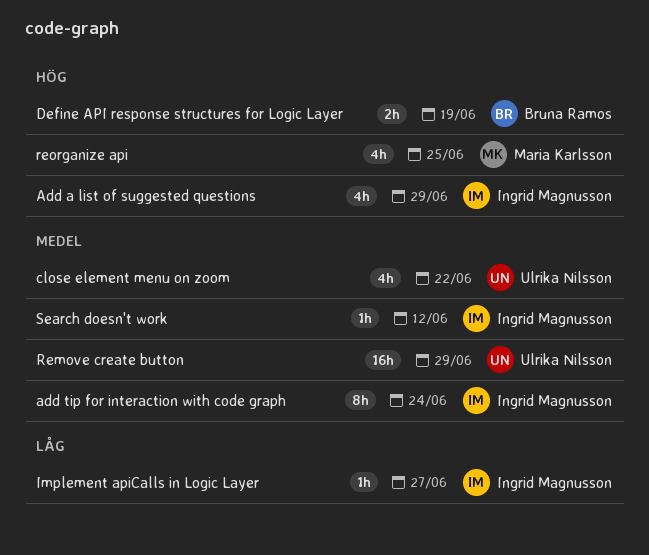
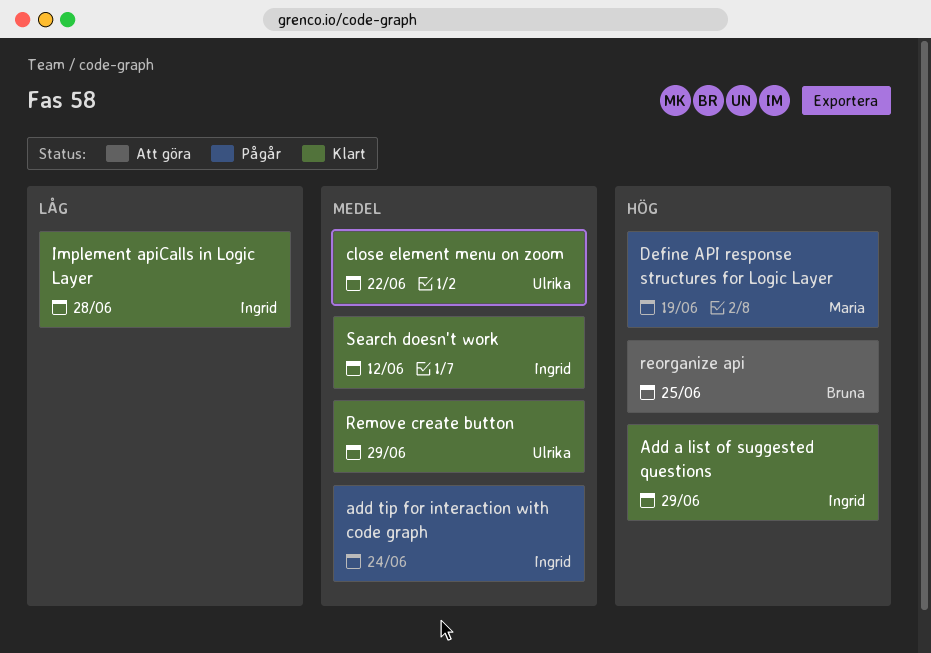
Define API response structures for Logic Layer, owner: Bruna Ramos -> Maria Karlsson
Implement apiCalls in Logic Layer, due: Jun 27 -> Jun 28
reorganize api, owner: Maria Karlsson -> Bruna Ramos

